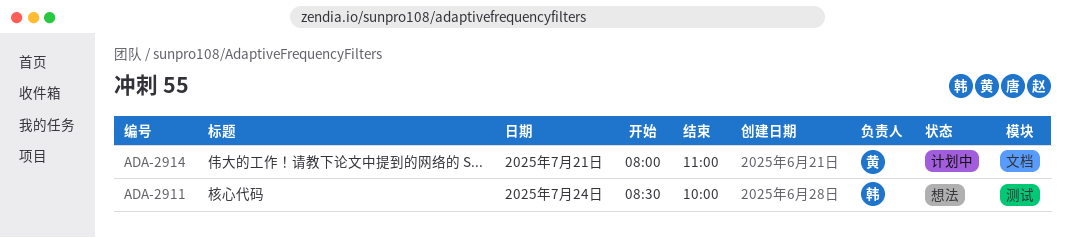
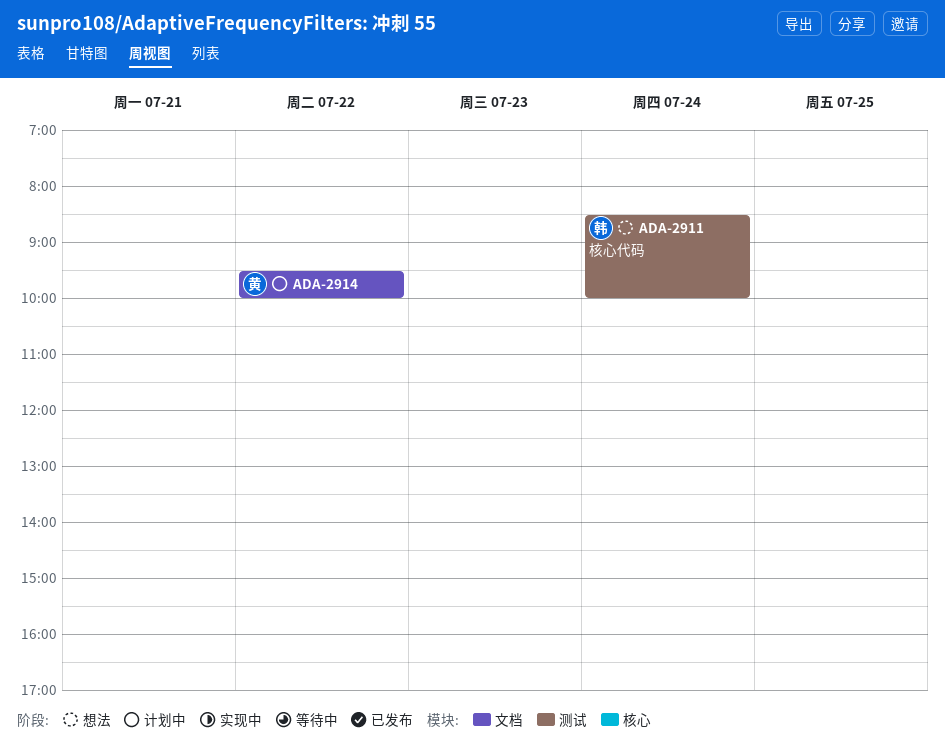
ADA-2914, day: Jul 21 -> Jul 22
ADA-2914, begins: 08:00 -> 09:30
ADA-2914, ends: 11:00 -> 10:00

